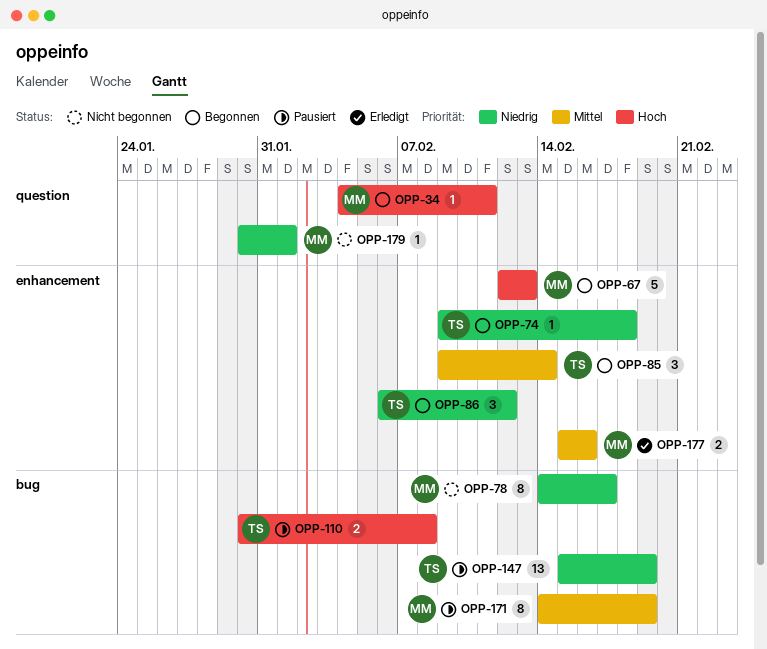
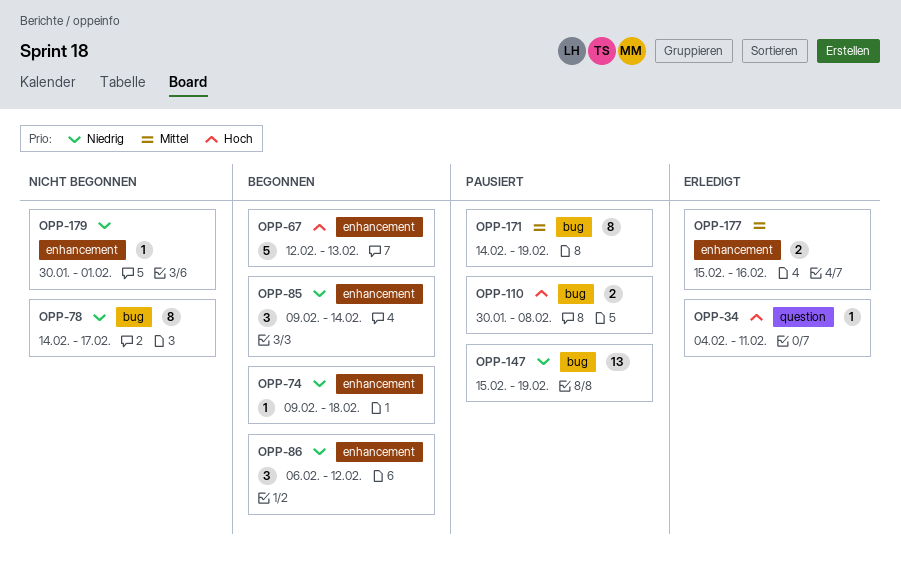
OPP-34, status: Begonnen -> Erledigt
OPP-85, priority: Mittel -> Niedrig
OPP-179, label: question -> enhancement

